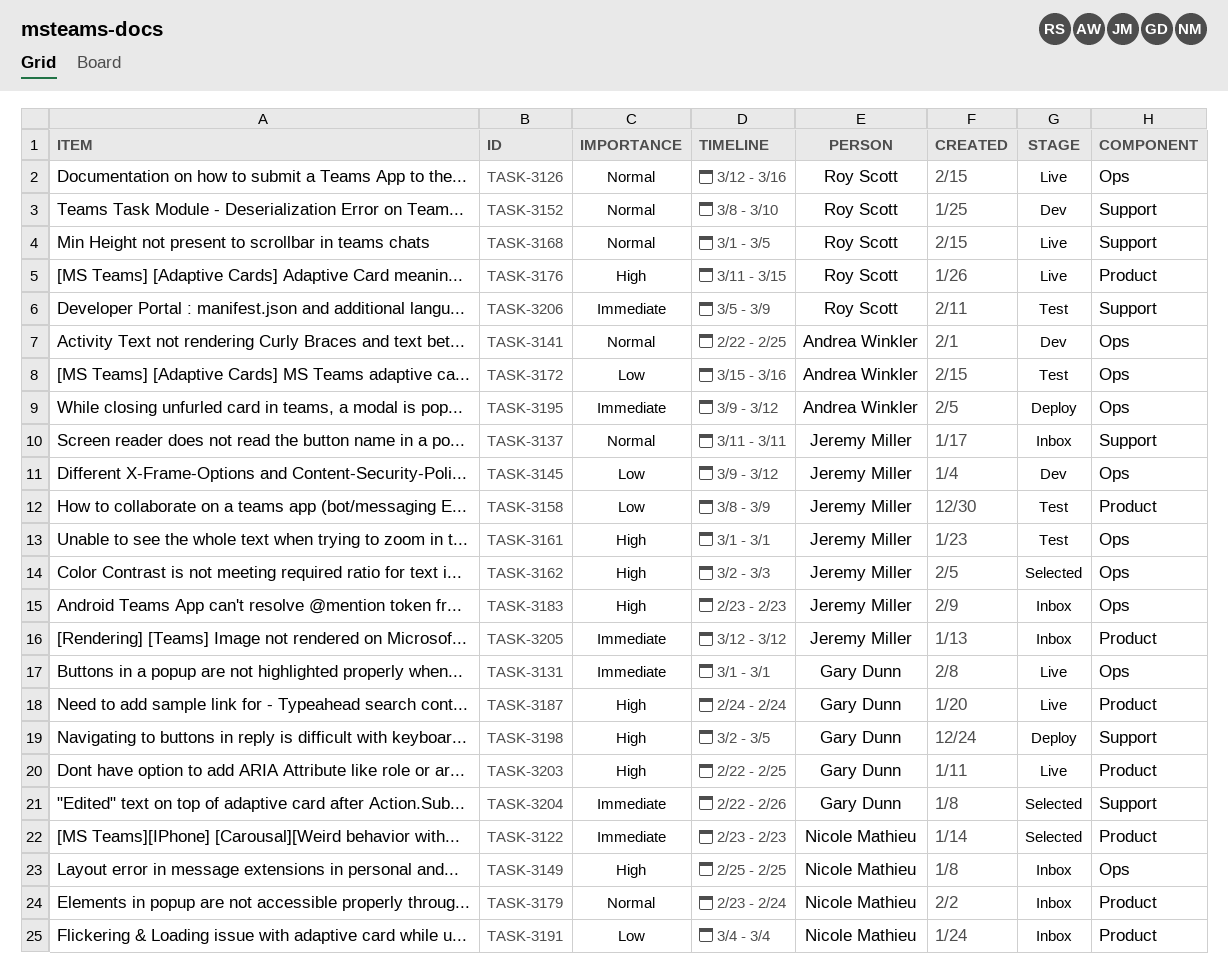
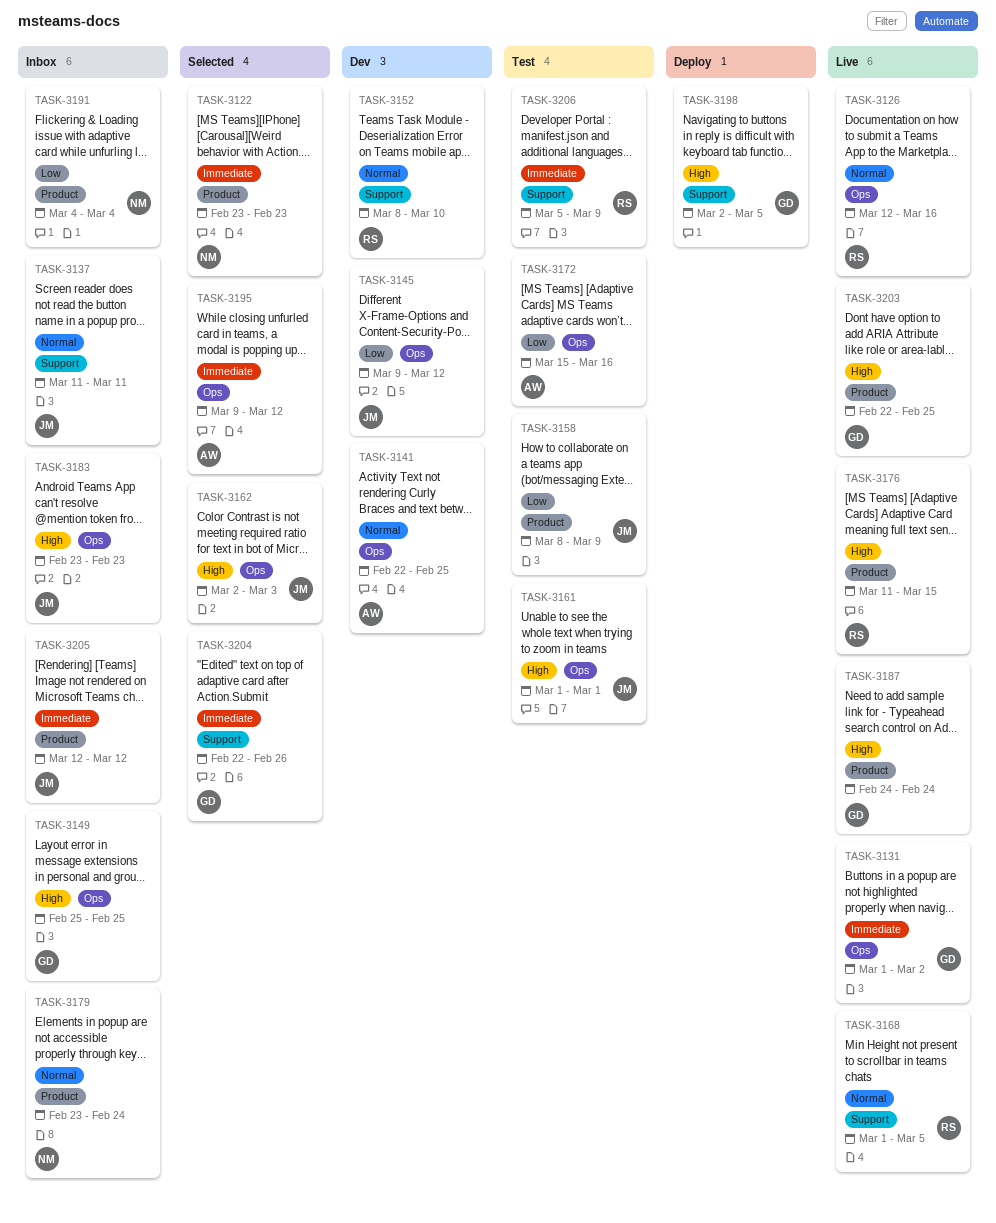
TASK-3131, due: Mar 1 -> Mar 2
TASK-3149, owner: Nicole Mathieu -> Gary Dunn
TASK-3195, status: Deploy -> Selected

